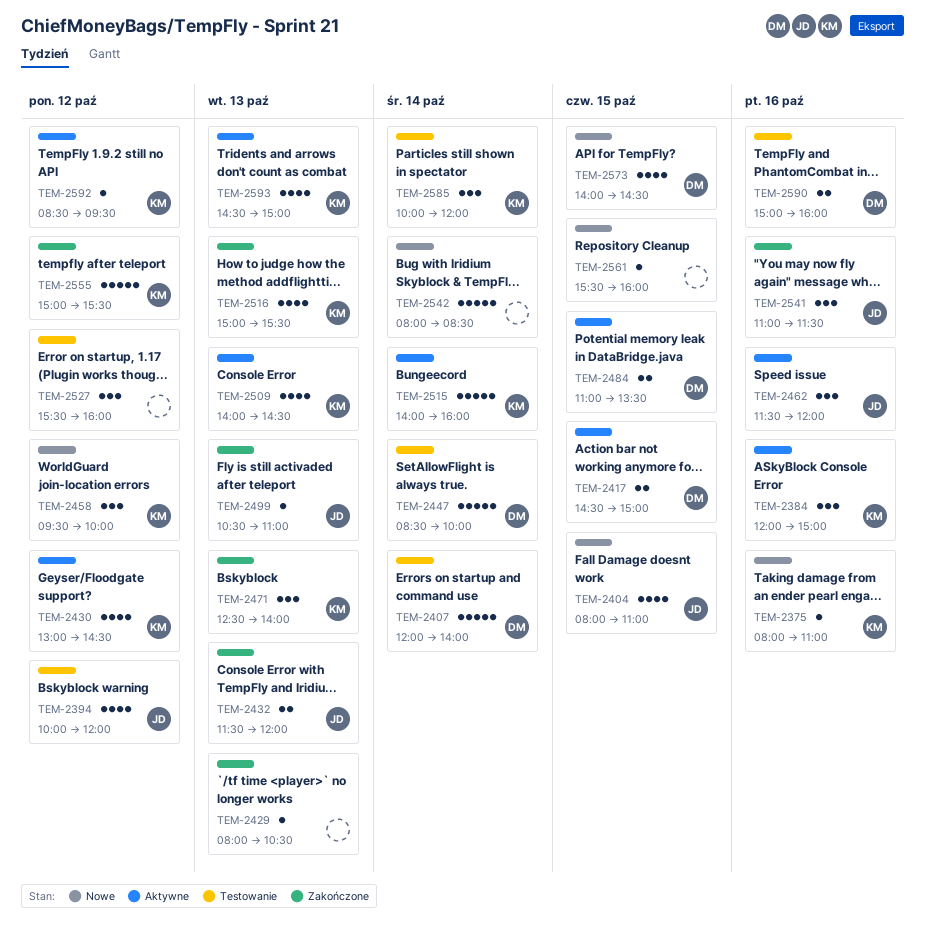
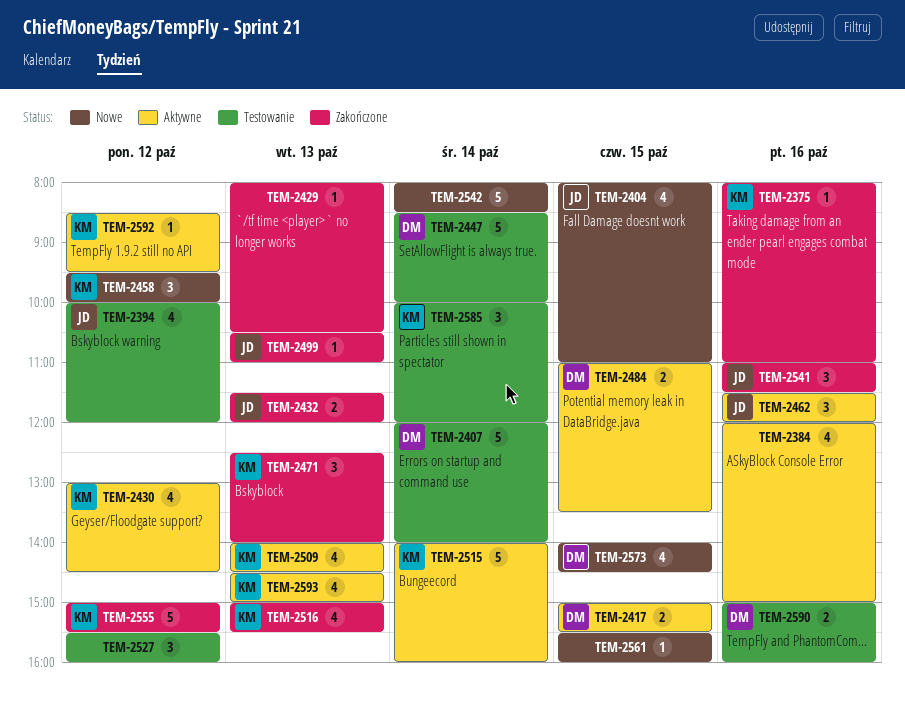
TEM-2375, status: Nowe -> Zakończone
TEM-2384, owner: KM -> none
TEM-2384, estimate: 3 -> 4
TEM-2417, begins: 14:30 -> 15:00
TEM-2417, ends: 15:00 -> 15:30

